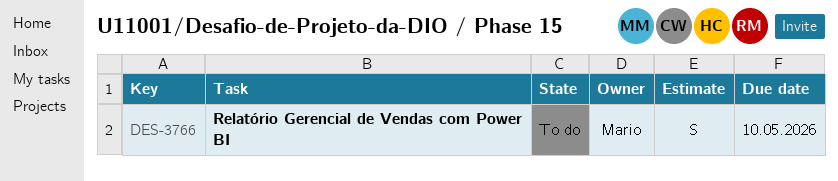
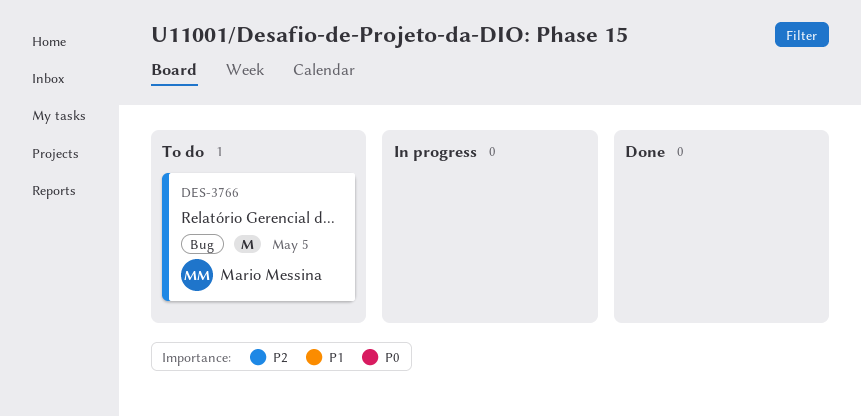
DES-3766, estimate: S -> M
DES-3766, due: May 10 -> May 5

